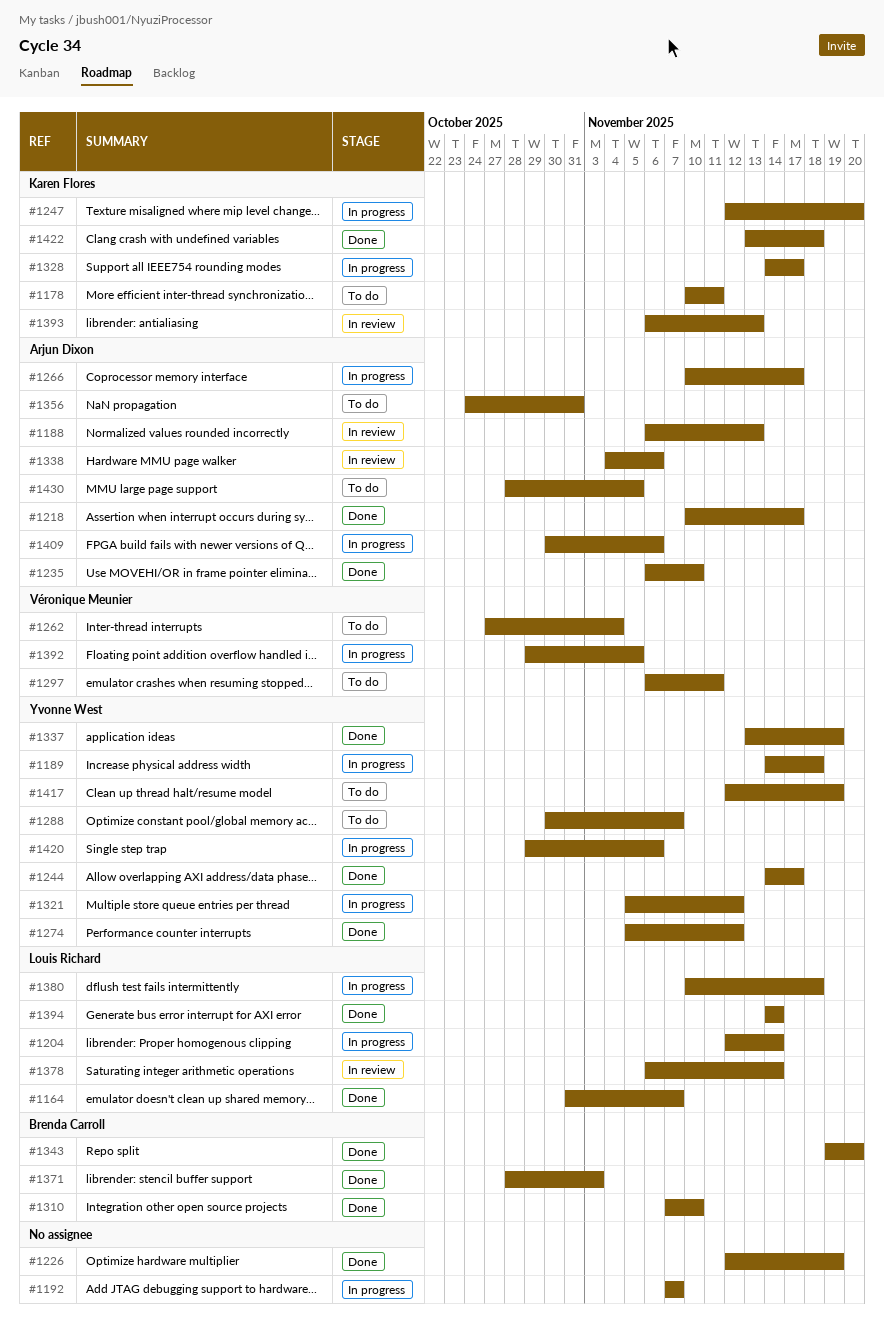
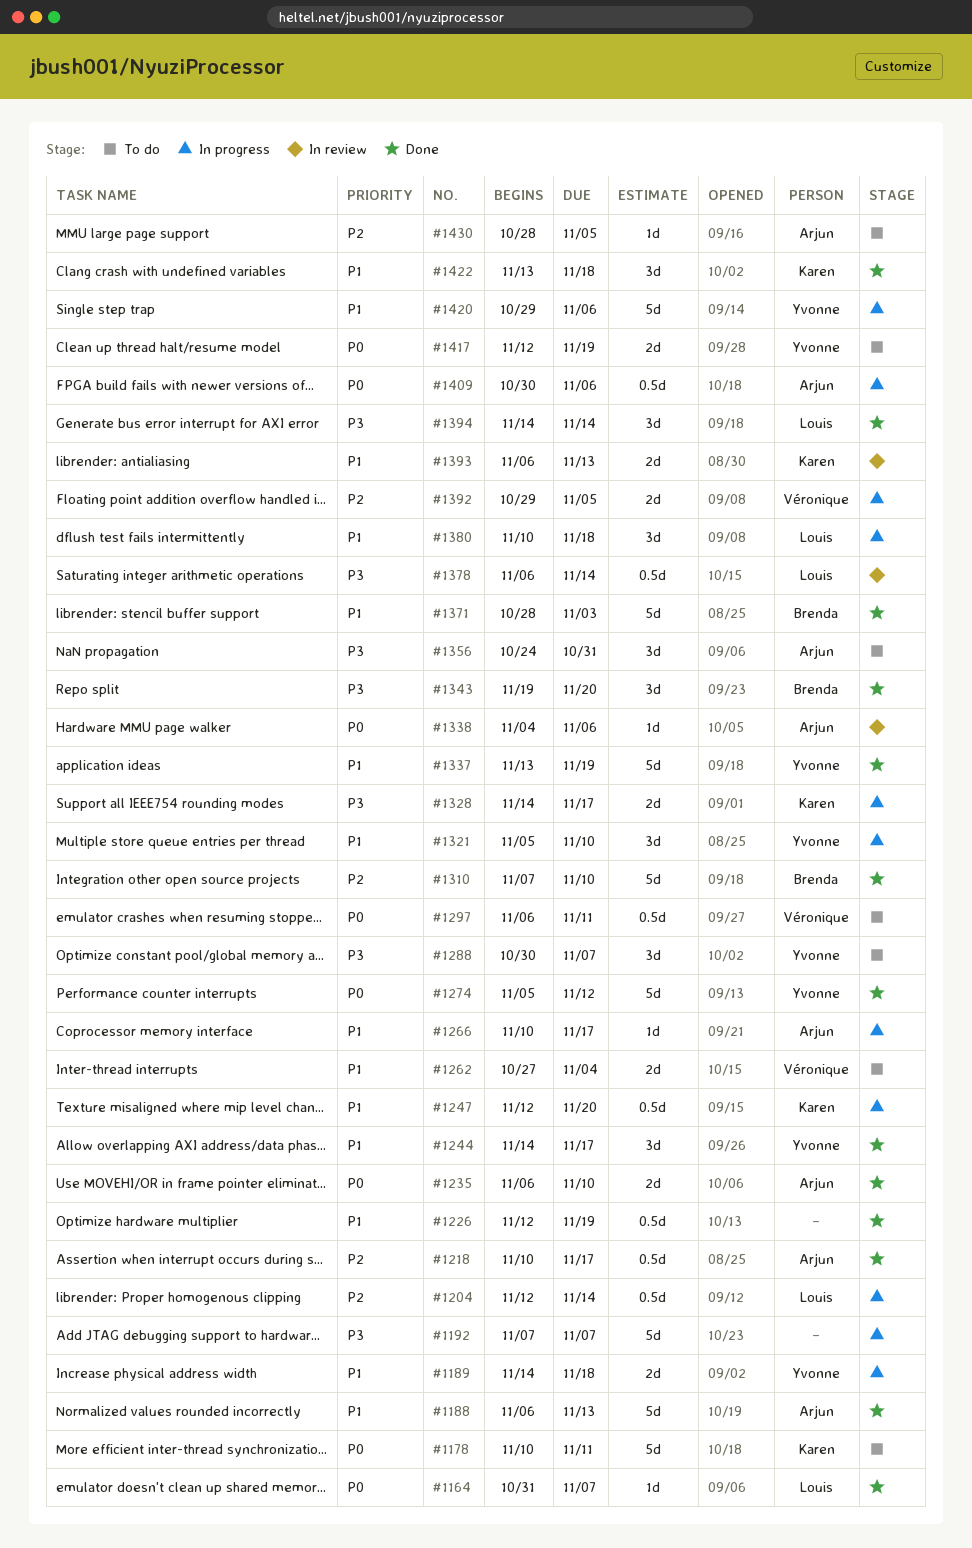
#1188, status: In review -> Done
#1321, due: Nov 12 -> Nov 10

